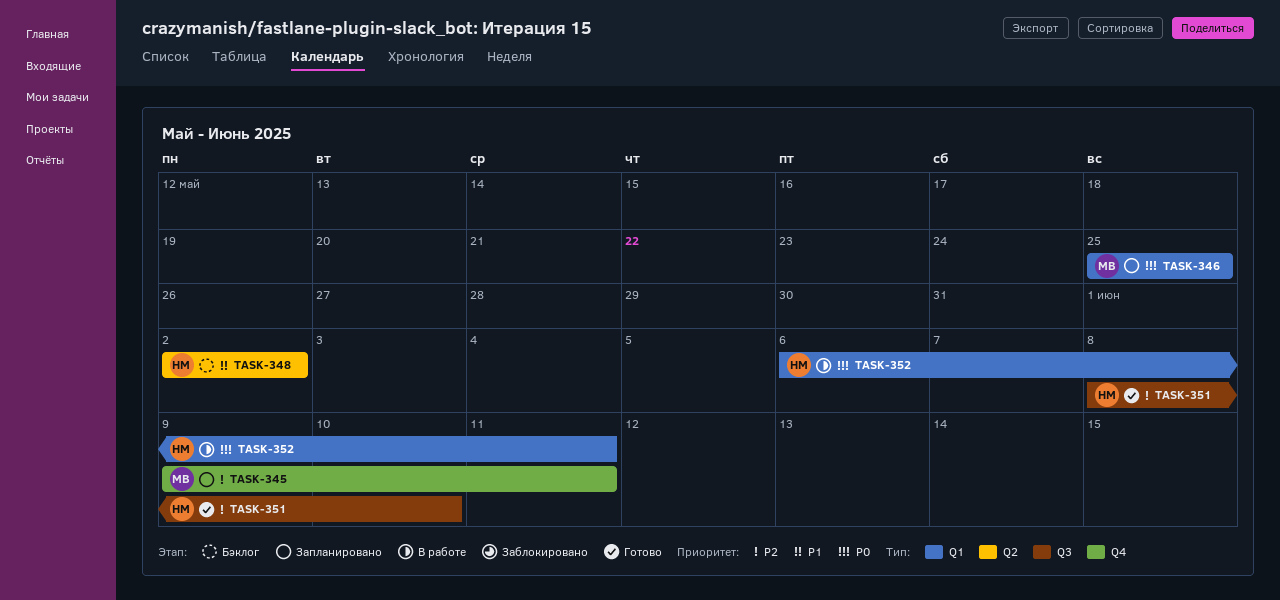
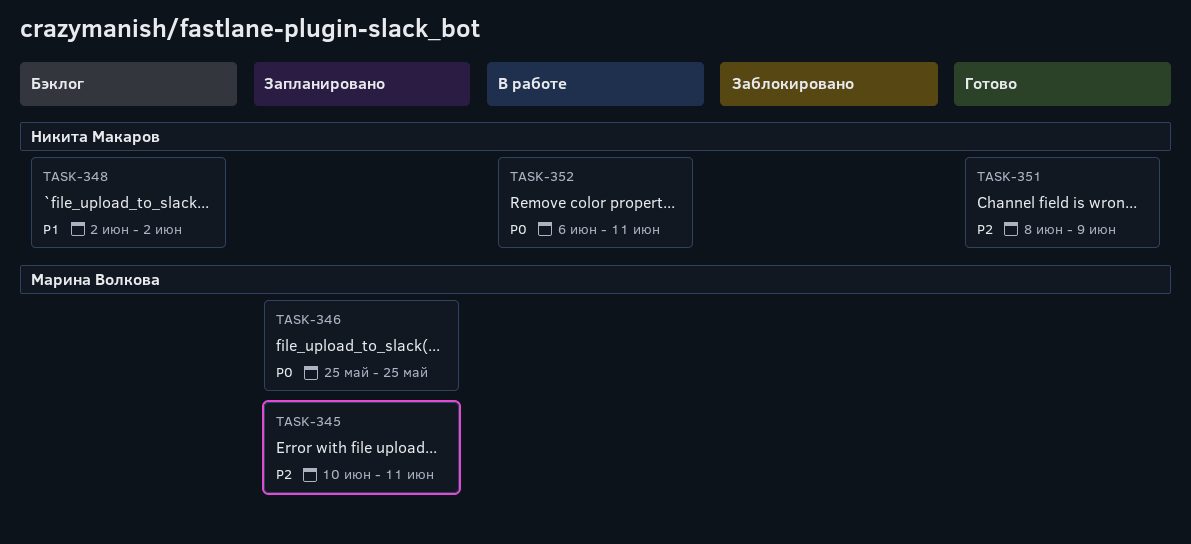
TASK-345, start: Jun 9 -> Jun 10
TASK-351, due: Jun 10 -> Jun 9

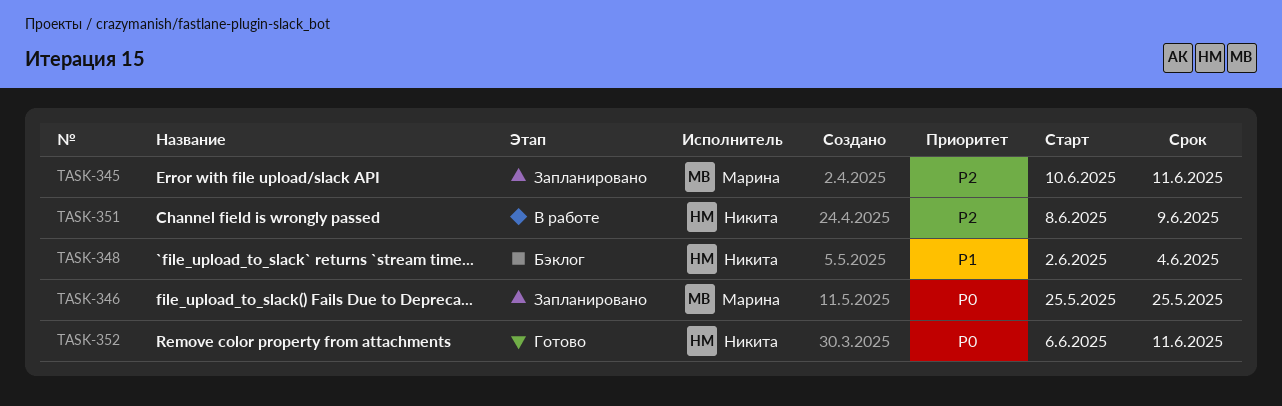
TASK-348, due: Jun 2 -> Jun 4
TASK-351, status: Готово -> В работе
TASK-352, status: В работе -> Готово

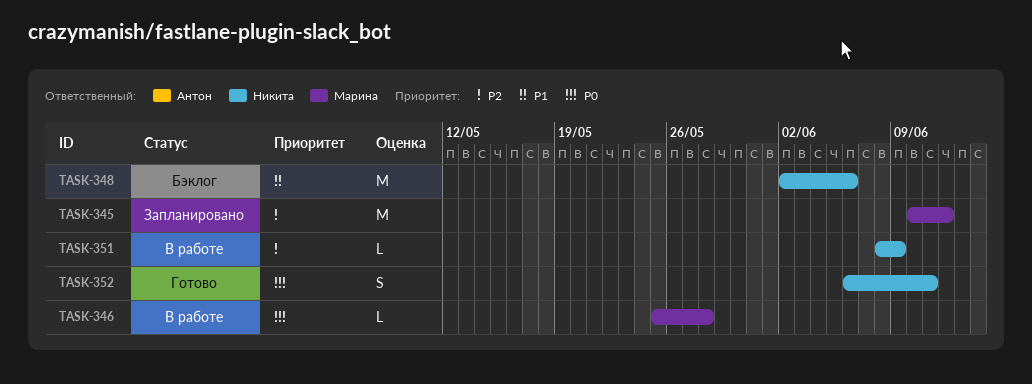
TASK-345, due: Jun 11 -> Jun 12
TASK-346, status: Запланировано -> В работе
TASK-346, due: May 25 -> May 28
TASK-348, due: Jun 4 -> Jun 6

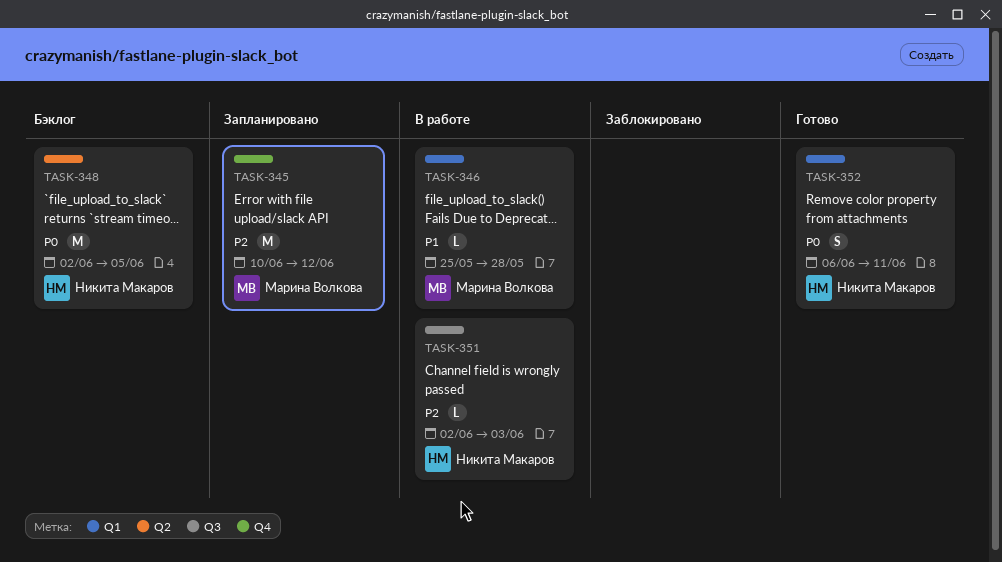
TASK-346, priority: P0 -> P1
TASK-348, priority: P1 -> P0
TASK-348, due: Jun 6 -> Jun 5
TASK-351, start: Jun 8 -> Jun 2
TASK-351, due: Jun 9 -> Jun 3

